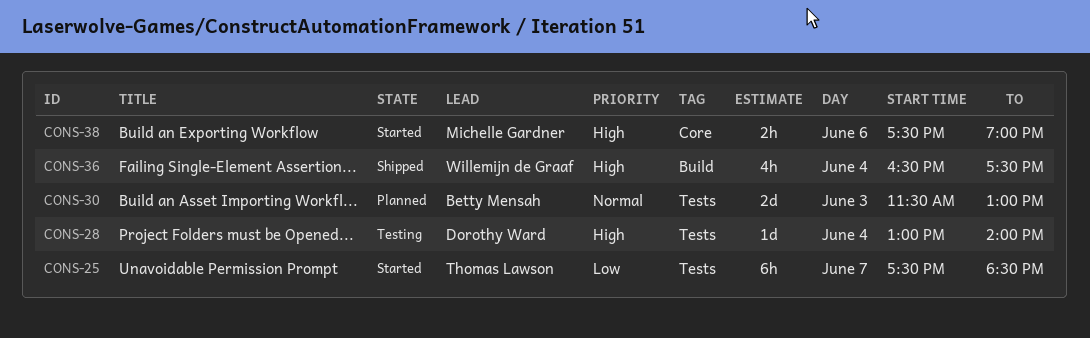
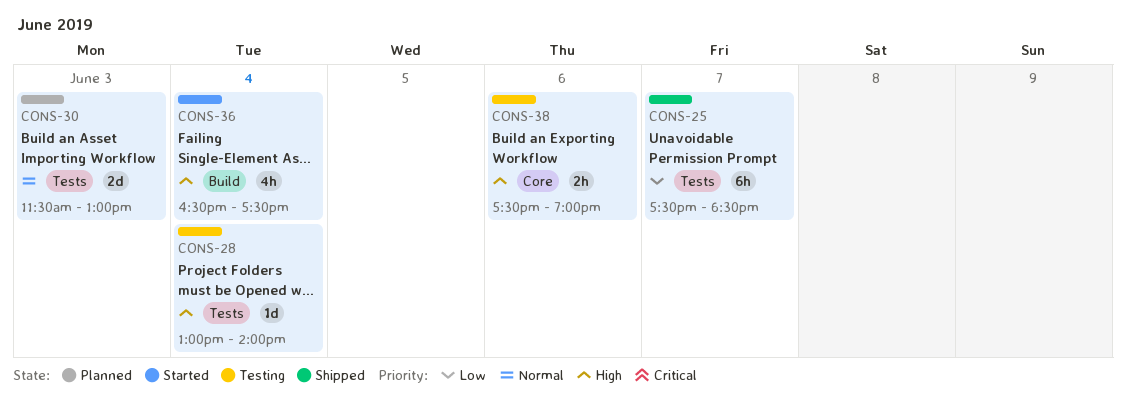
CONS-25, status: Started -> Shipped
CONS-36, status: Shipped -> Started
CONS-38, status: Started -> Testing

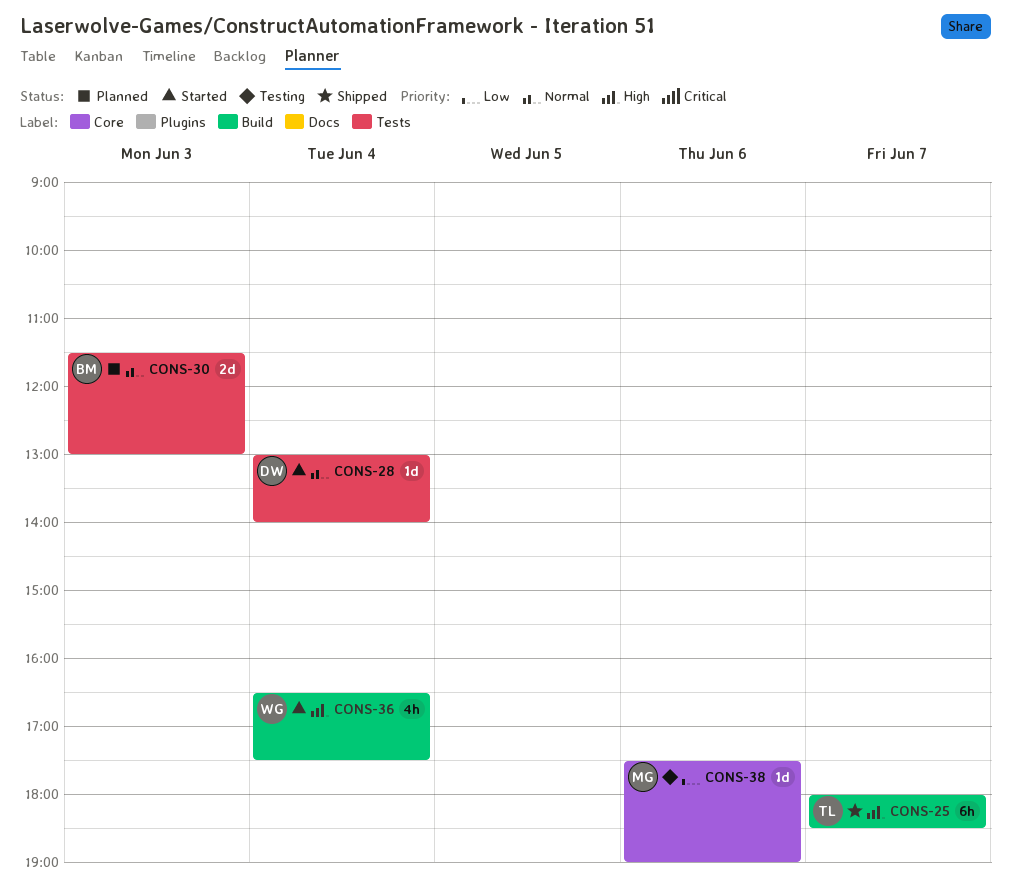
CONS-25, priority: Low -> High
CONS-25, label: Tests -> Build
CONS-25, begins: 17:30 -> 18:00
CONS-28, status: Testing -> Started
CONS-28, priority: High -> Normal
CONS-38, priority: High -> Low
CONS-38, estimate: 2h -> 1d

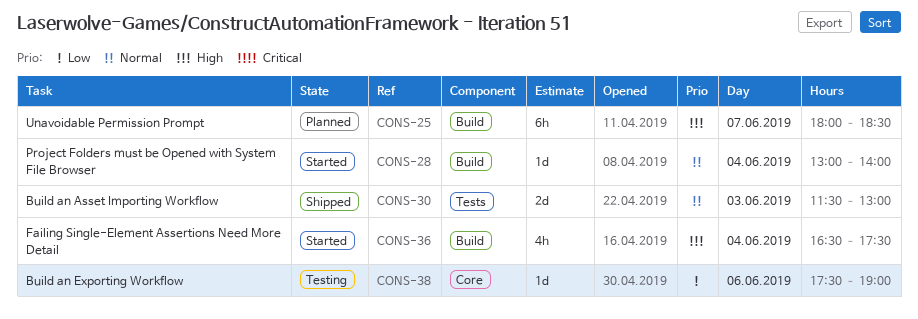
CONS-25, status: Shipped -> Planned
CONS-28, label: Tests -> Build
CONS-30, status: Planned -> Shipped

